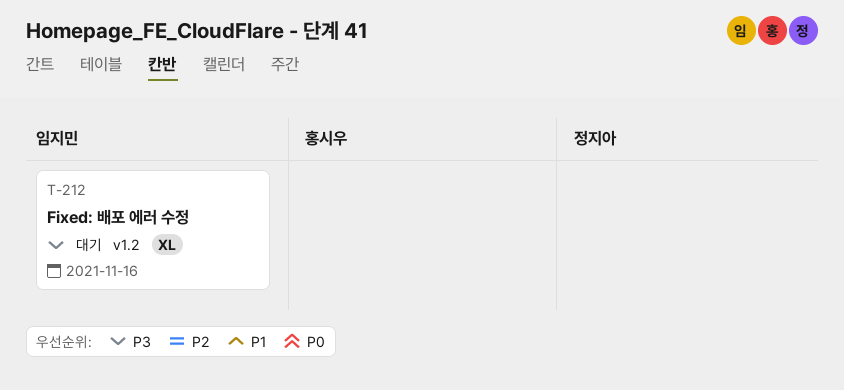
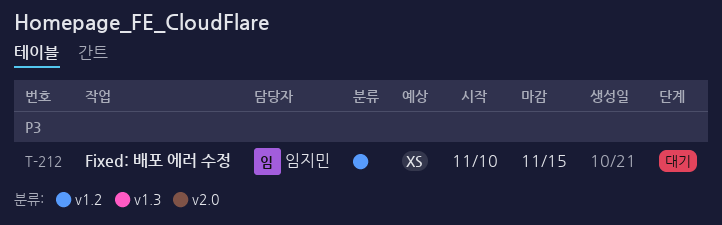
T-212, estimate: XL -> XS
T-212, due: Nov 16 -> Nov 15

